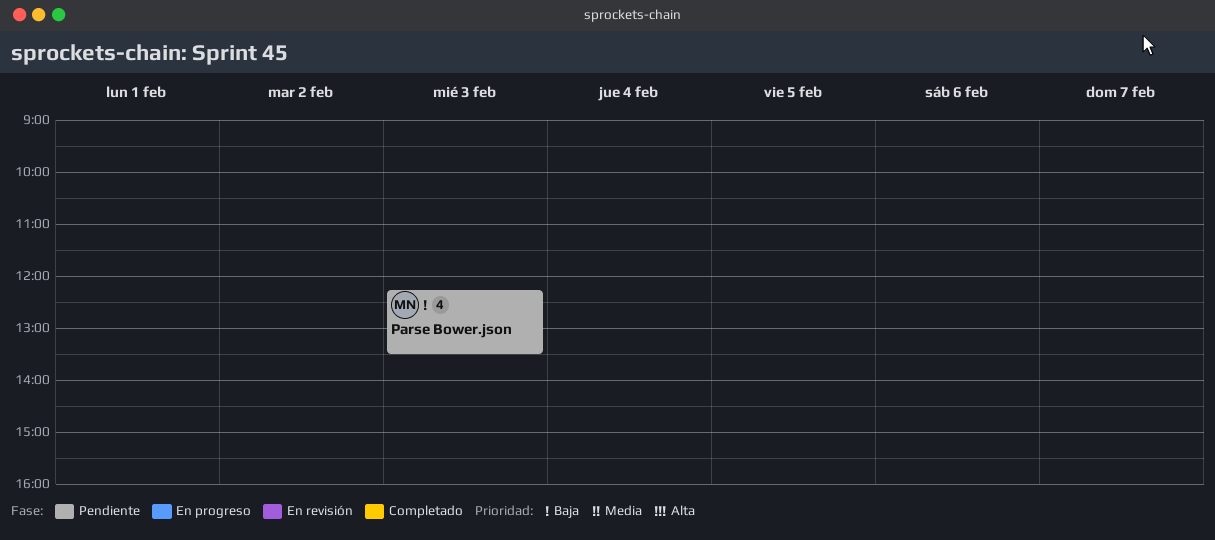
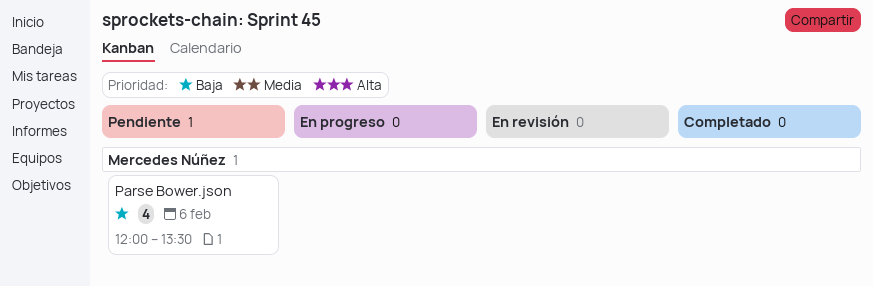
Parse Bower.json, day: Feb 3 -> Feb 6
Parse Bower.json, begins: 12:15 -> 12:00

